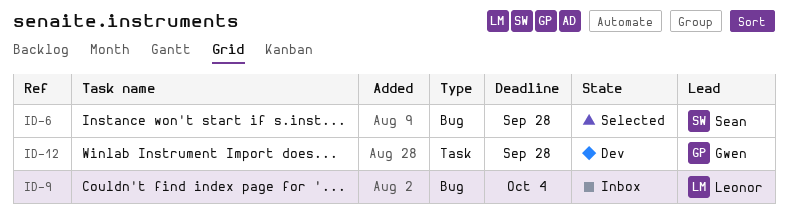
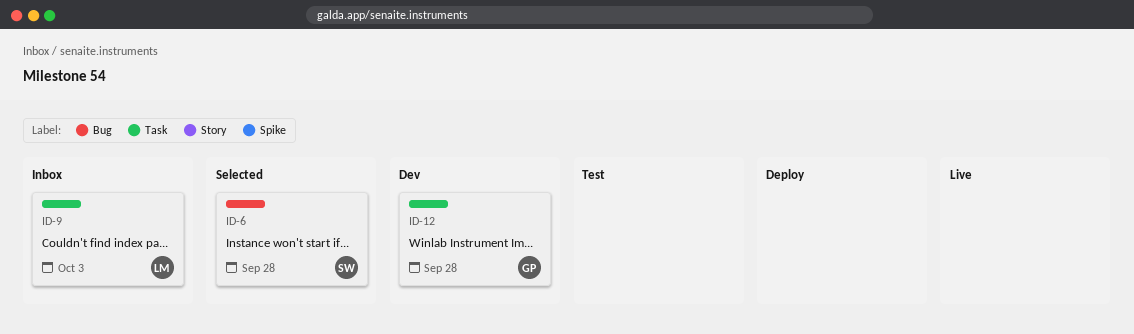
ID-9, label: Bug -> Task
ID-9, due: Oct 4 -> Oct 3

